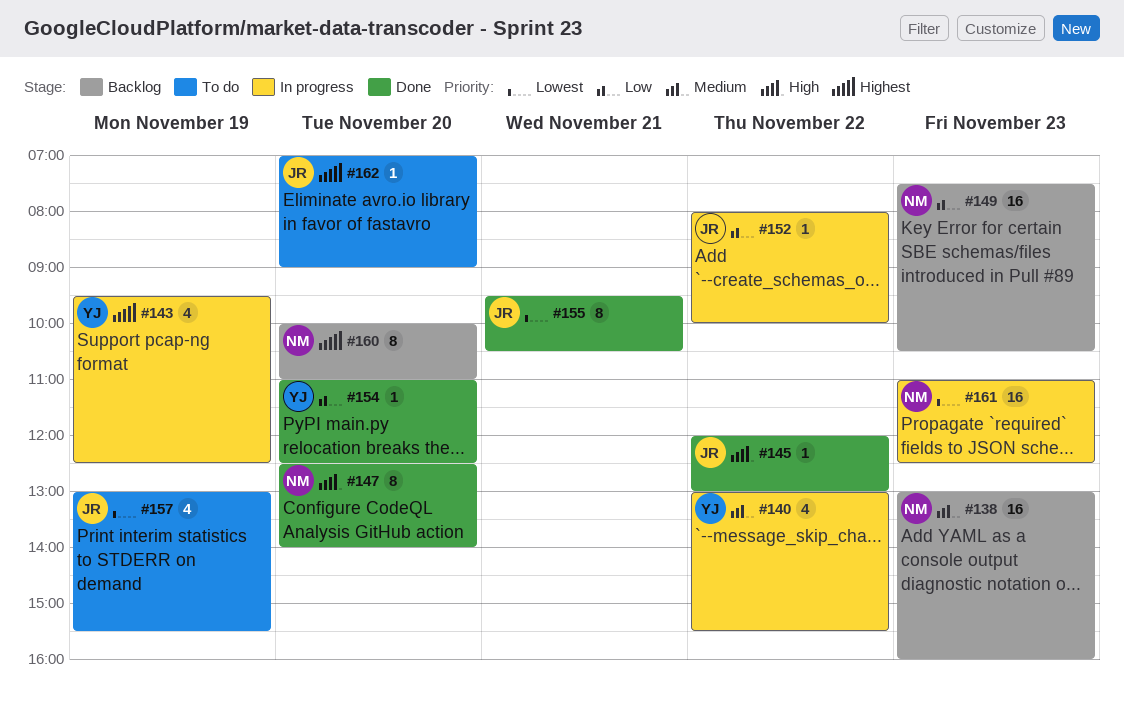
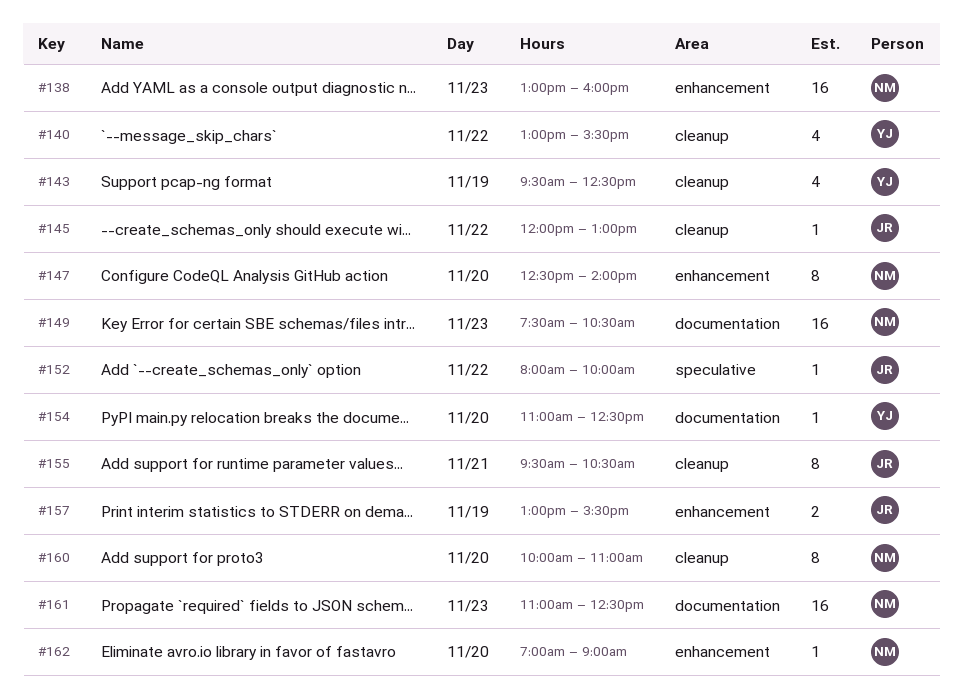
#157, estimate: 4 -> 2
#162, owner: JR -> NM

